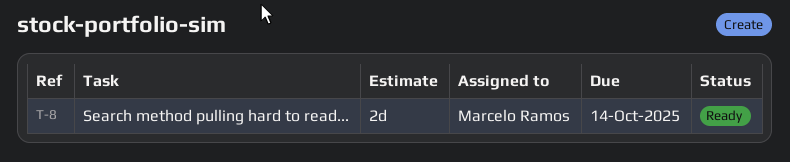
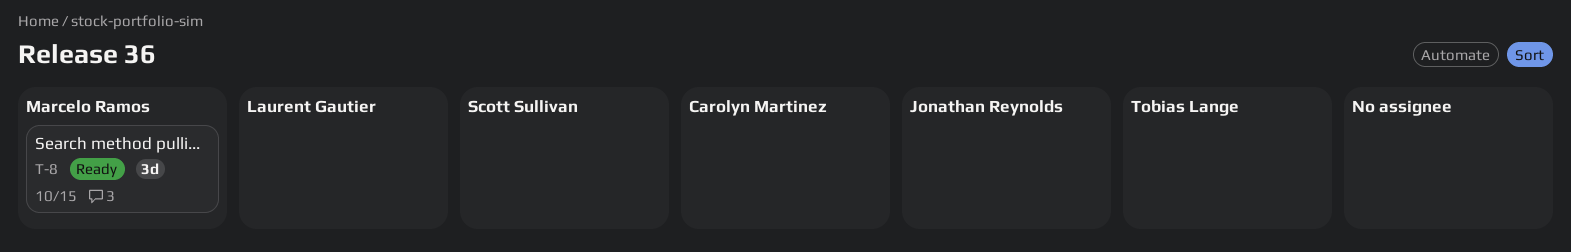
T-8, estimate: 2d -> 3d
T-8, due: Oct 14 -> Oct 15

